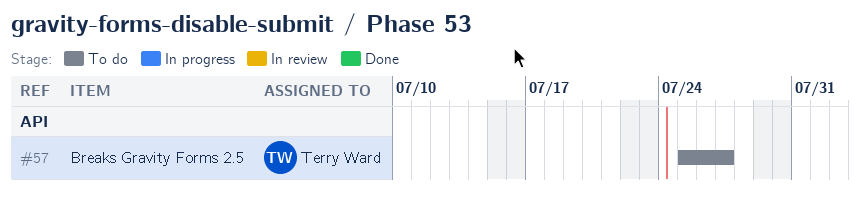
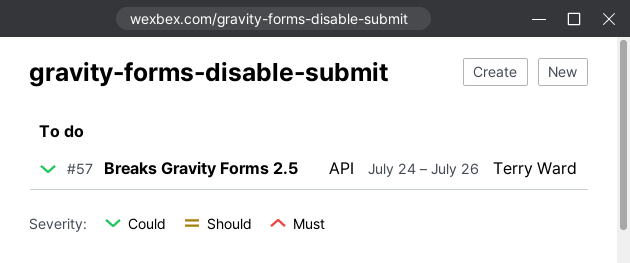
#57, start: Jul 25 -> Jul 24
#57, due: Jul 27 -> Jul 26

